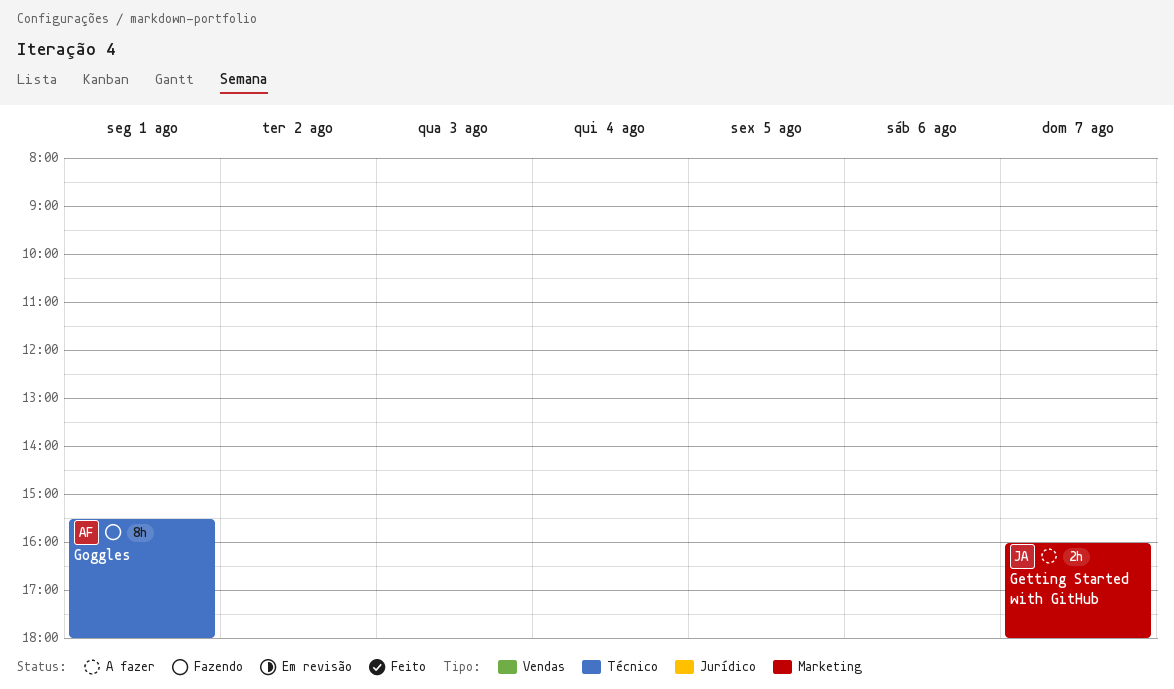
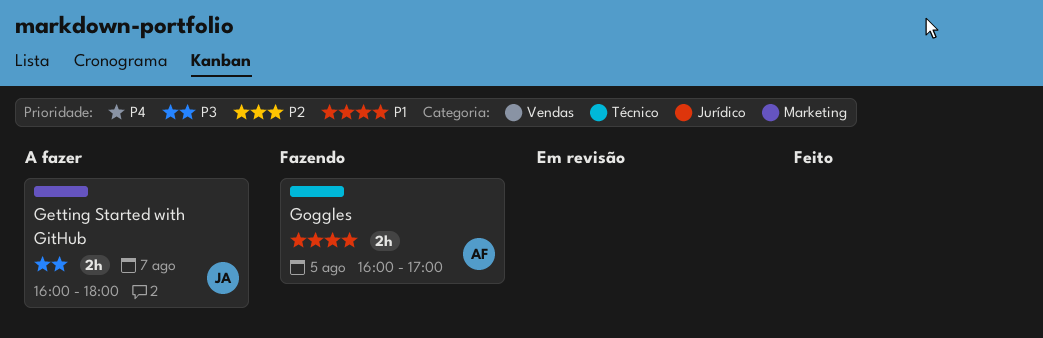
Goggles, estimate: 8h -> 2h
Goggles, day: Aug 1 -> Aug 5
Goggles, begins: 15:30 -> 16:00
Goggles, ends: 18:00 -> 17:00

